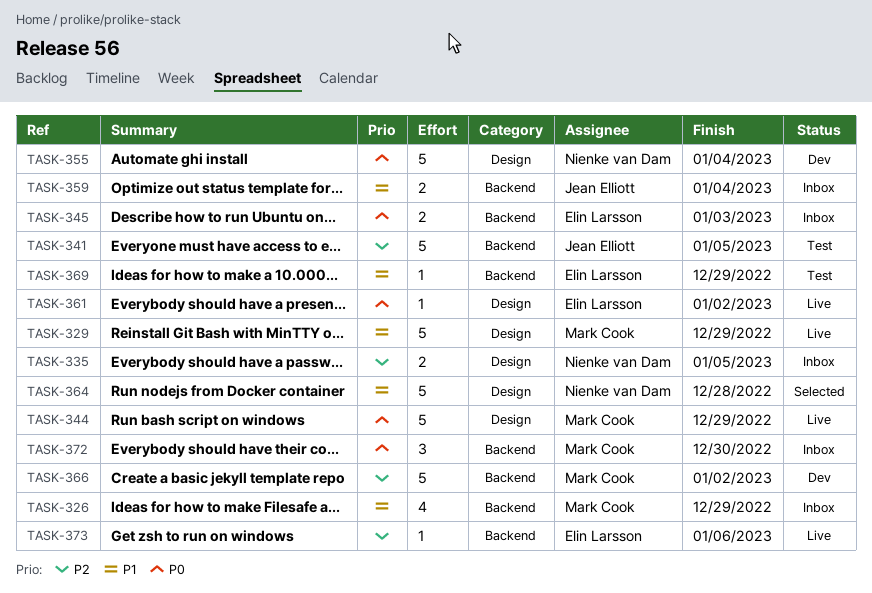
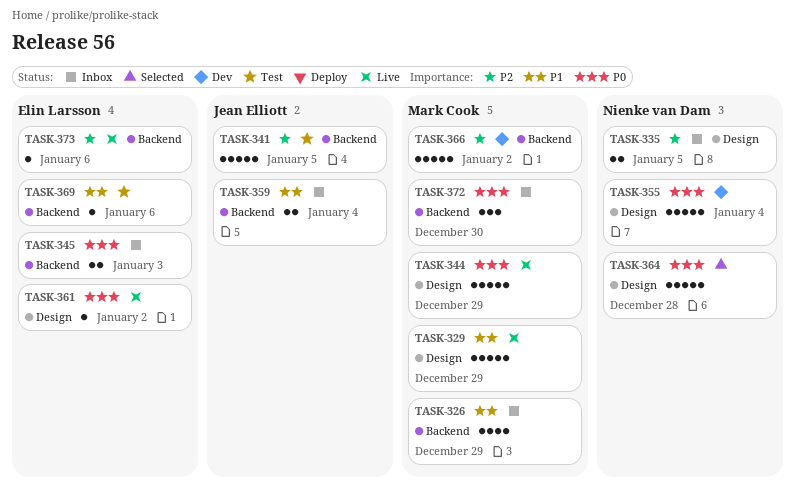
TASK-364, priority: P1 -> P0
TASK-369, due: Dec 29 -> Jan 6

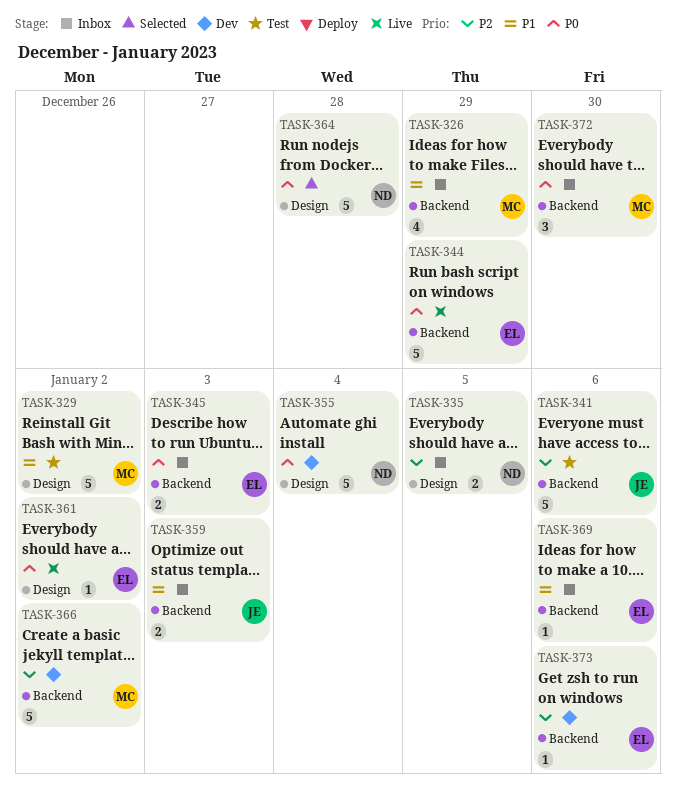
TASK-329, status: Live -> Test
TASK-329, due: Dec 29 -> Jan 2
TASK-341, due: Jan 5 -> Jan 6
TASK-344, owner: Mark Cook -> Elin Larsson
TASK-344, label: Design -> Backend
TASK-359, due: Jan 4 -> Jan 3
TASK-369, status: Test -> Inbox
TASK-373, status: Live -> Dev

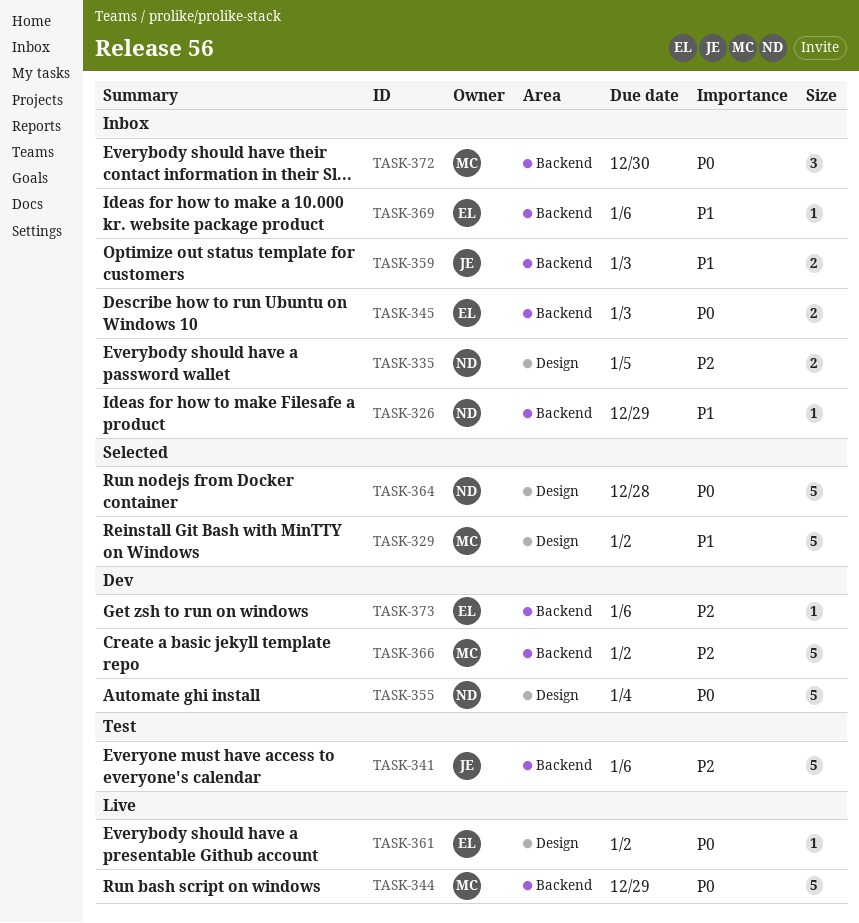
TASK-326, owner: MC -> ND
TASK-326, estimate: 4 -> 1
TASK-329, status: Test -> Selected
TASK-344, owner: EL -> MC

